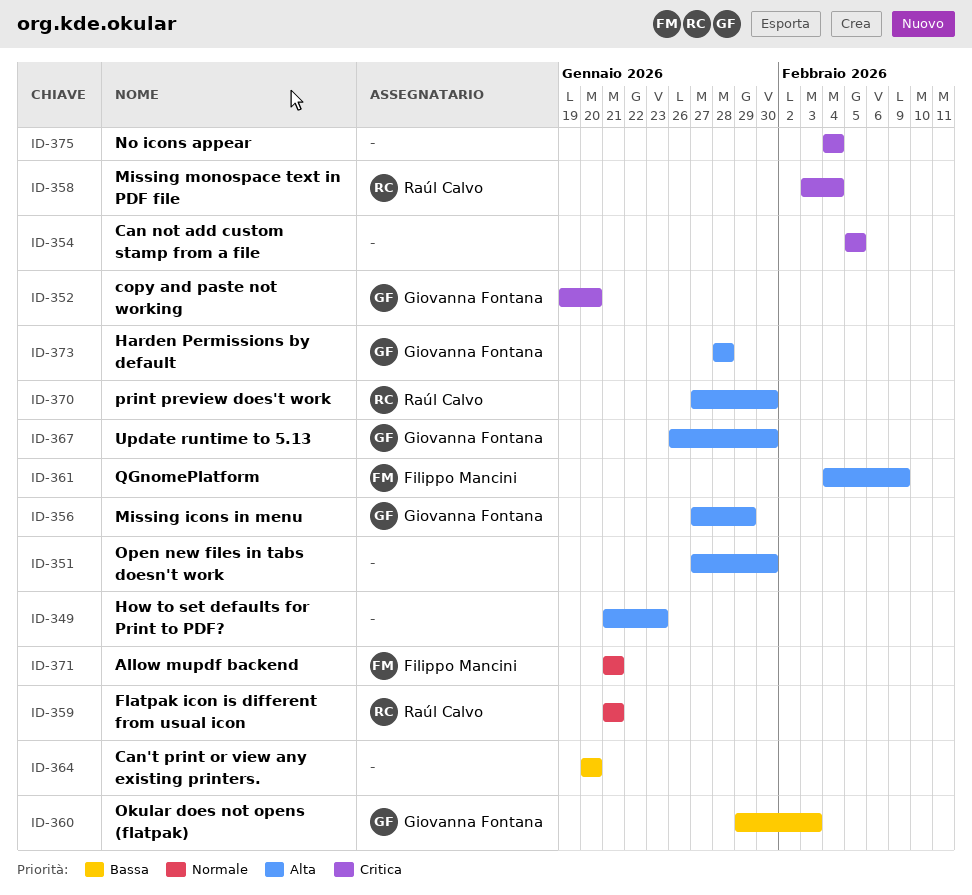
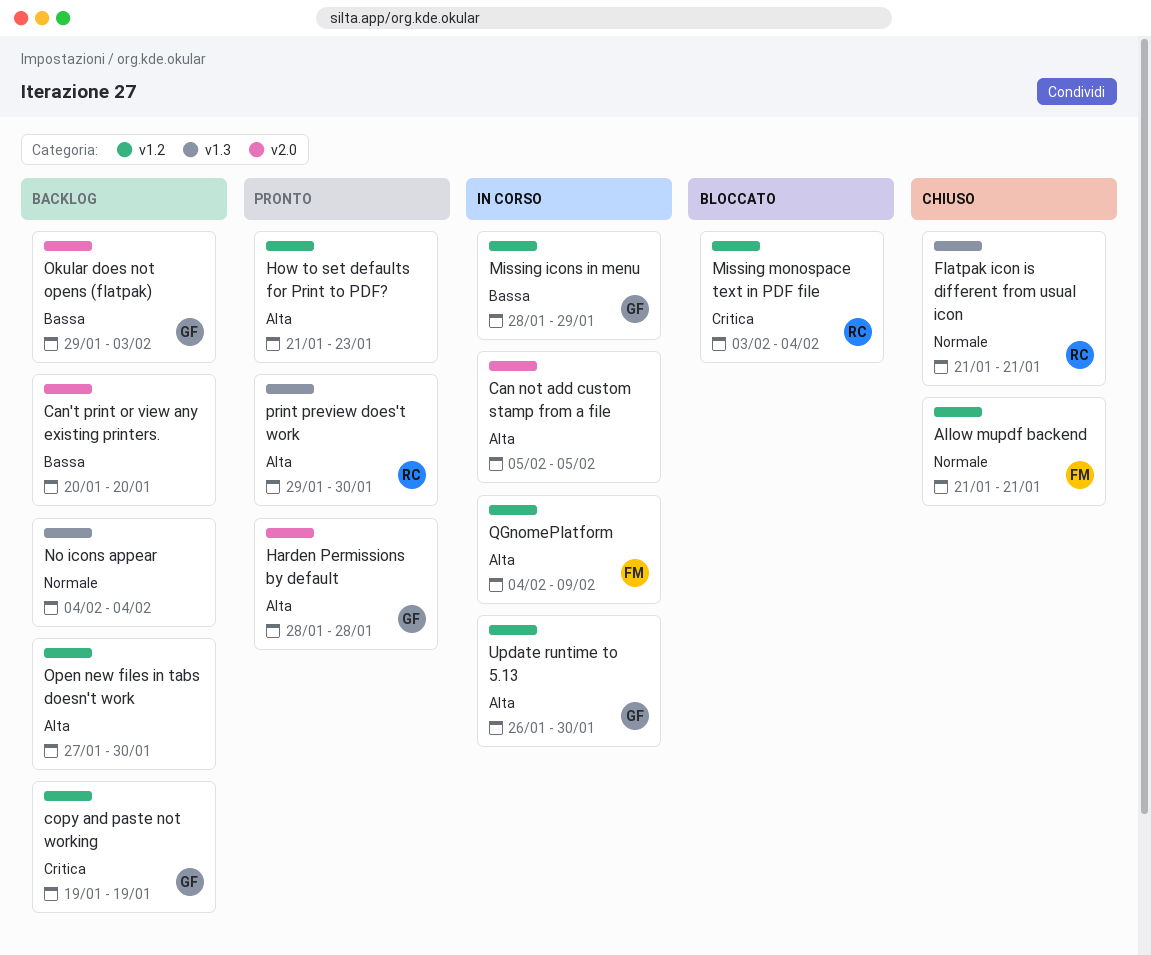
Can not add custom stamp from a file, priority: Critica -> Alta
copy and paste not working, due: Jan 20 -> Jan 19
Missing icons in menu, priority: Alta -> Bassa
Missing icons in menu, start: Jan 27 -> Jan 28
No icons appear, priority: Critica -> Normale
print preview does't work, start: Jan 27 -> Jan 29

